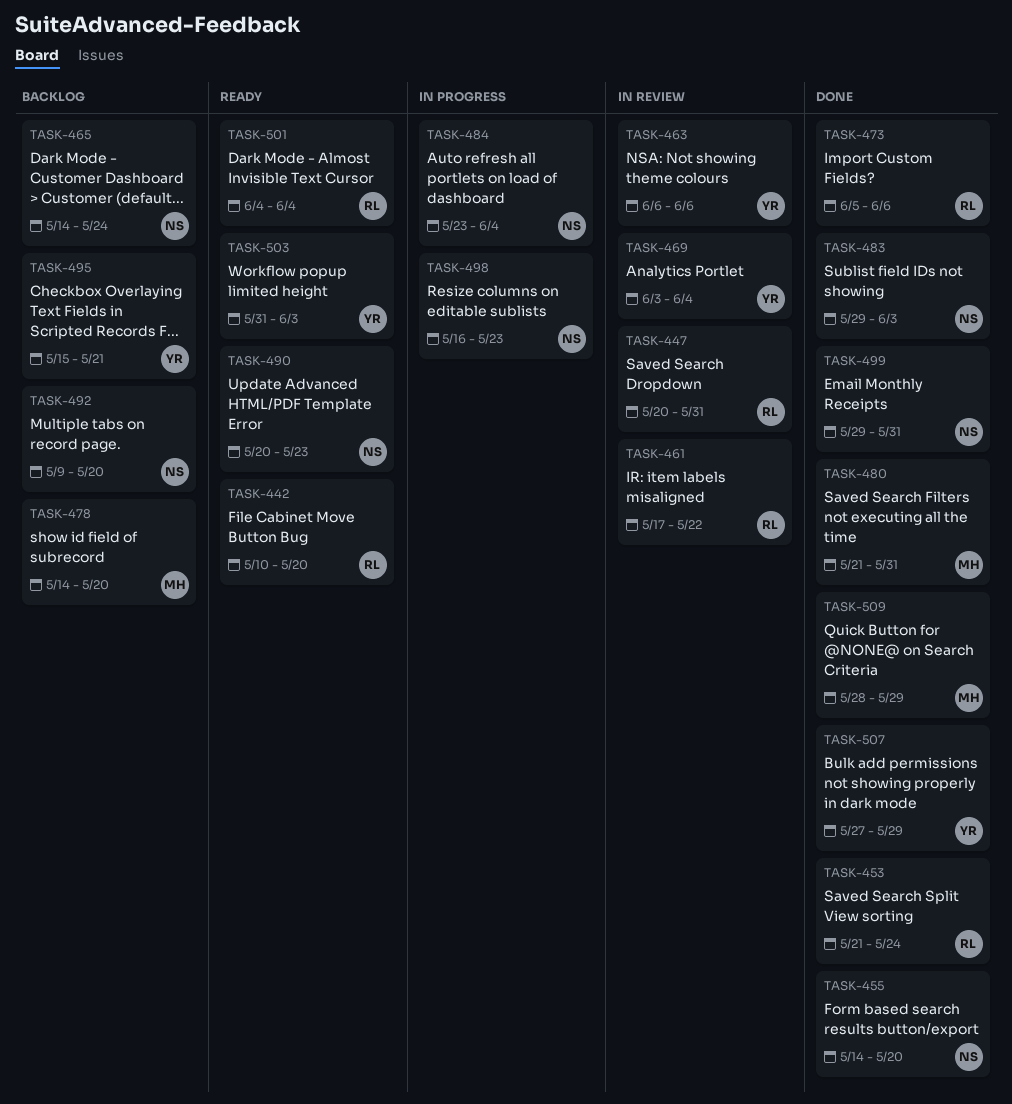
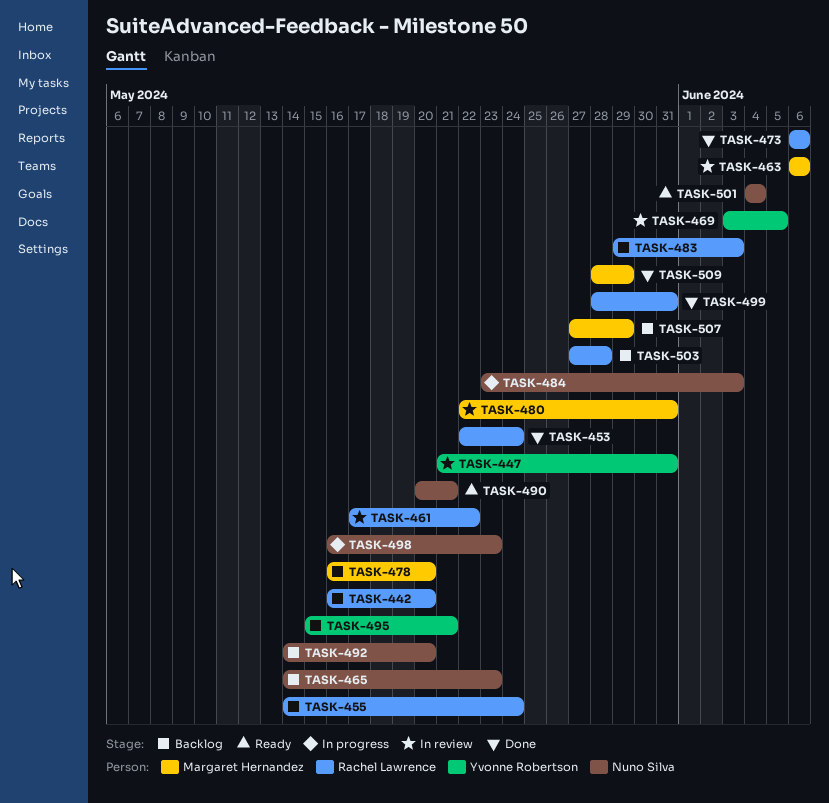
TASK-442, status: Ready -> Backlog
TASK-442, start: May 10 -> May 16
TASK-447, owner: Rachel Lawrence -> Yvonne Robertson
TASK-447, start: May 20 -> May 21
TASK-453, start: May 21 -> May 22
TASK-455, status: Done -> Backlog
TASK-455, owner: Nuno Silva -> Rachel Lawrence
TASK-455, due: May 20 -> May 24
TASK-463, owner: Yvonne Robertson -> Margaret Hernandez
TASK-465, due: May 24 -> May 23
TASK-469, due: Jun 4 -> Jun 5
TASK-473, start: Jun 5 -> Jun 6
TASK-478, start: May 14 -> May 16
TASK-480, status: Done -> In review
TASK-480, start: May 21 -> May 22
TASK-483, status: Done -> Backlog
TASK-483, owner: Nuno Silva -> Rachel Lawrence
TASK-484, due: Jun 4 -> Jun 3
TASK-490, due: May 23 -> May 21
TASK-492, start: May 9 -> May 14
TASK-499, owner: Nuno Silva -> Rachel Lawrence
TASK-499, start: May 29 -> May 28
TASK-501, owner: Rachel Lawrence -> Nuno Silva
TASK-503, status: Ready -> Backlog
TASK-503, owner: Yvonne Robertson -> Rachel Lawrence
TASK-503, start: May 31 -> May 27
TASK-503, due: Jun 3 -> May 28
TASK-507, status: Done -> Backlog
TASK-507, owner: Yvonne Robertson -> Margaret Hernandez

